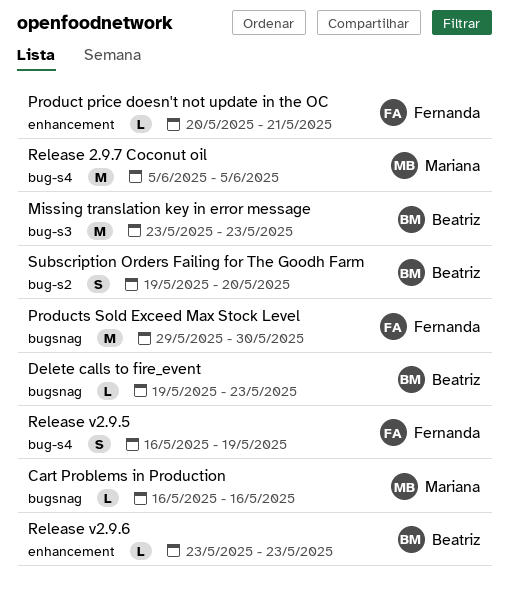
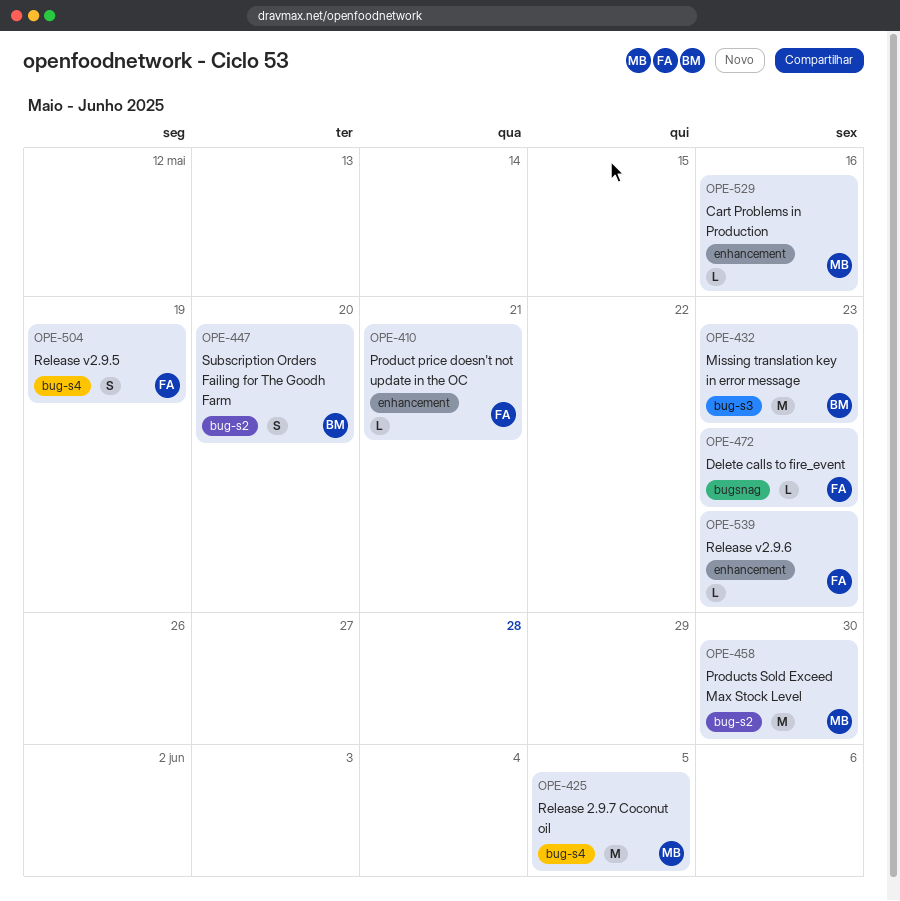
Cart Problems in Production, label: bugsnag -> enhancement
Delete calls to fire_event, owner: Beatriz -> Fernanda
Products Sold Exceed Max Stock Level, owner: Fernanda -> Mariana
Products Sold Exceed Max Stock Level, label: bugsnag -> bug-s2
Release v2.9.6, owner: Beatriz -> Fernanda

